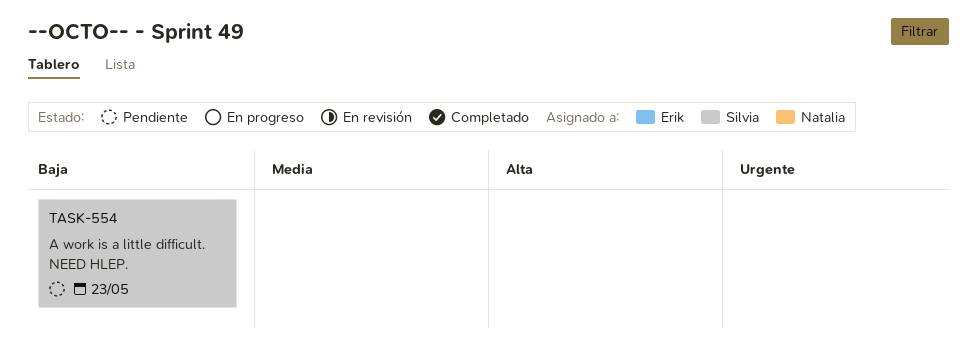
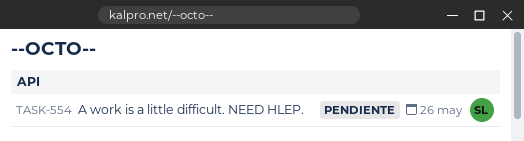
TASK-554, due: May 23 -> May 26

